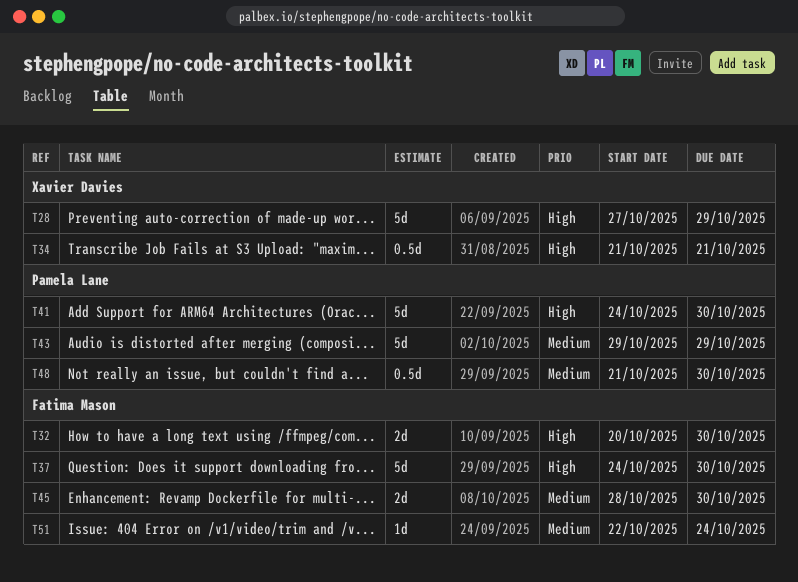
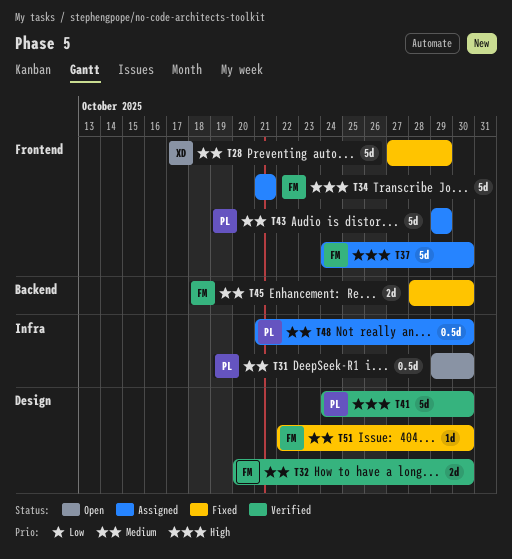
T28, priority: High -> Medium
T31: none -> present
T32, priority: High -> Medium
T34, owner: Xavier Davies -> Fatima Mason
T34, estimate: 0.5d -> 5d
T51, due: Oct 24 -> Oct 30

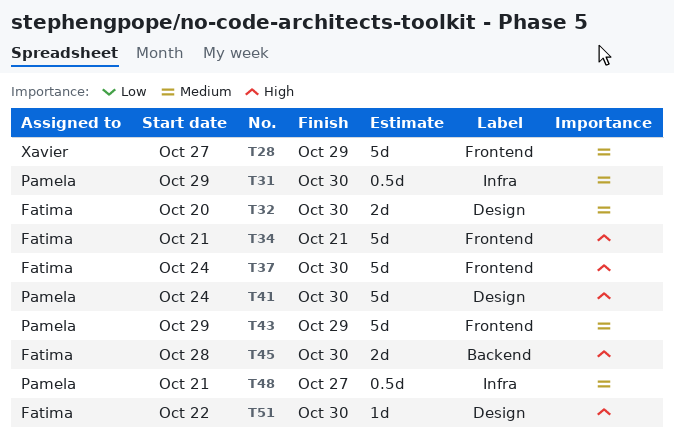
T45, priority: Medium -> High
T48, due: Oct 30 -> Oct 27
T51, priority: Medium -> High

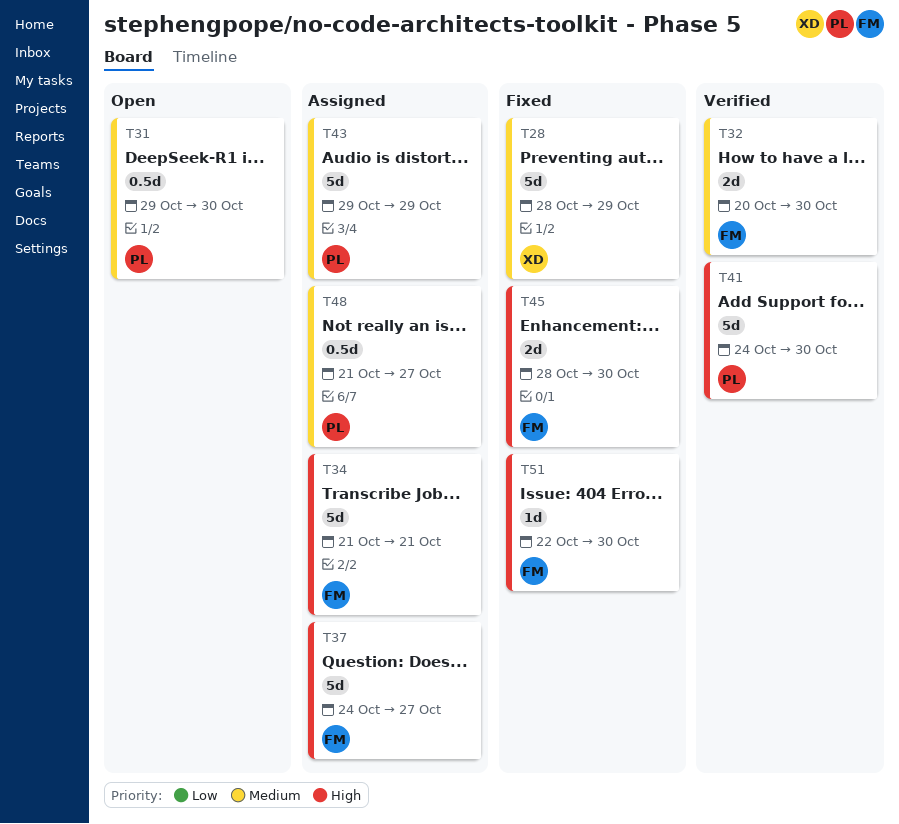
T28, start: Oct 27 -> Oct 28
T37, due: Oct 30 -> Oct 27

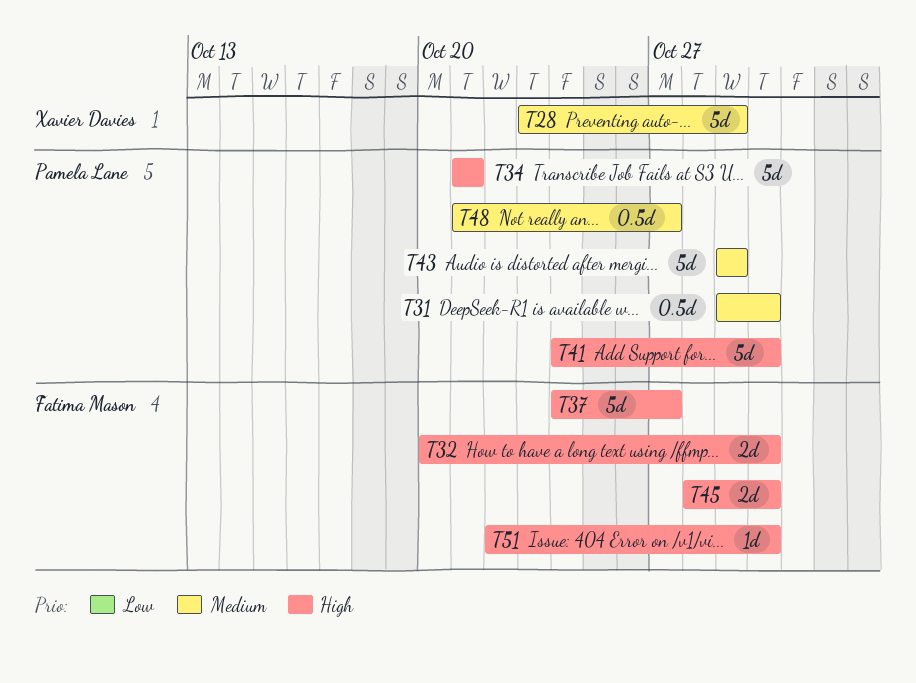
T28, start: Oct 28 -> Oct 23
T32, priority: Medium -> High
T34, owner: Fatima Mason -> Pamela Lane

